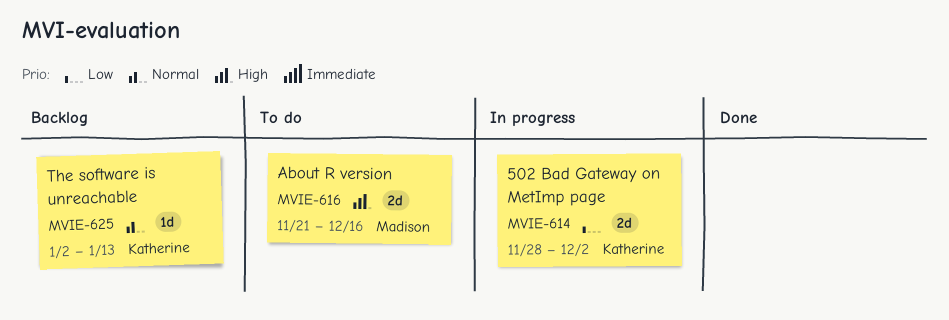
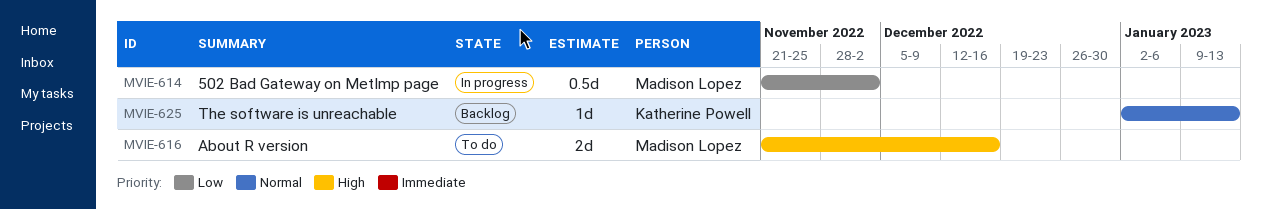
MVIE-614, owner: Katherine Powell -> Madison Lopez
MVIE-614, estimate: 2d -> 0.5d
MVIE-614, start: Nov 28 -> Nov 21

